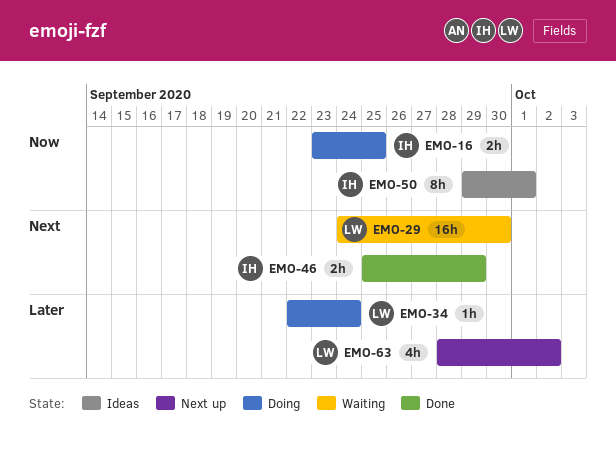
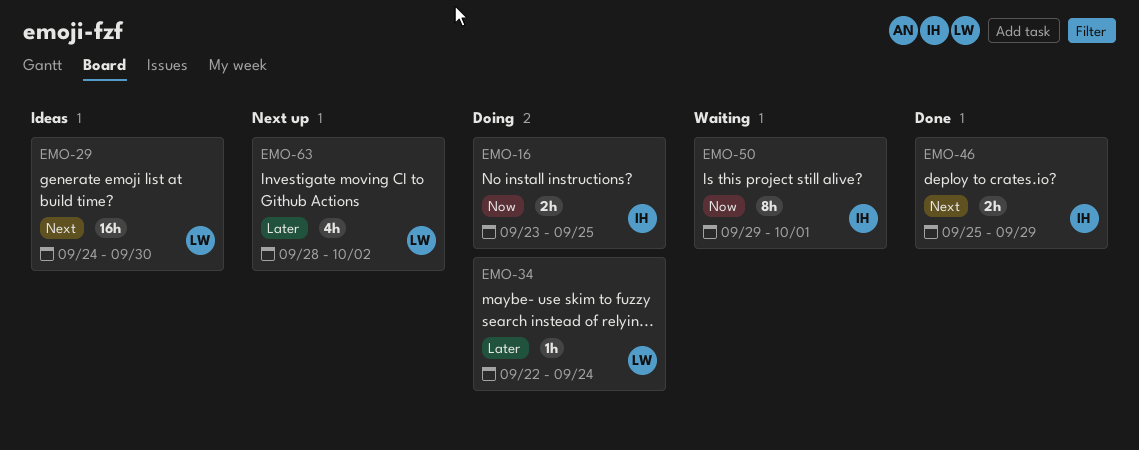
EMO-29, status: Waiting -> Ideas
EMO-50, status: Ideas -> Waiting

